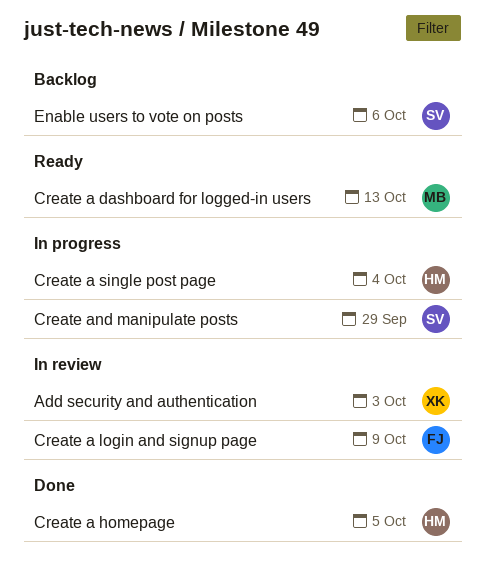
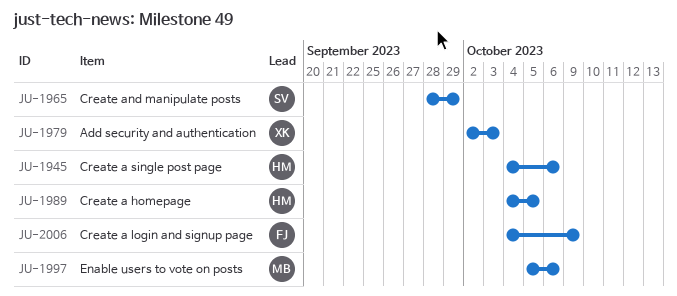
Create a dashboard for logged-in users: present -> none
Create a single post page, due: Oct 4 -> Oct 6
Enable users to vote on posts, owner: SV -> MB

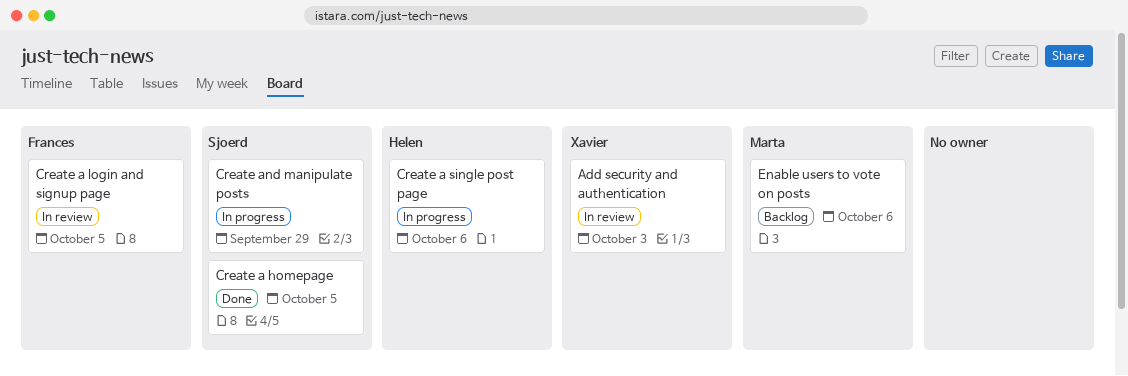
Create a homepage, owner: Helen -> Sjoerd
Create a login and signup page, due: Oct 9 -> Oct 5

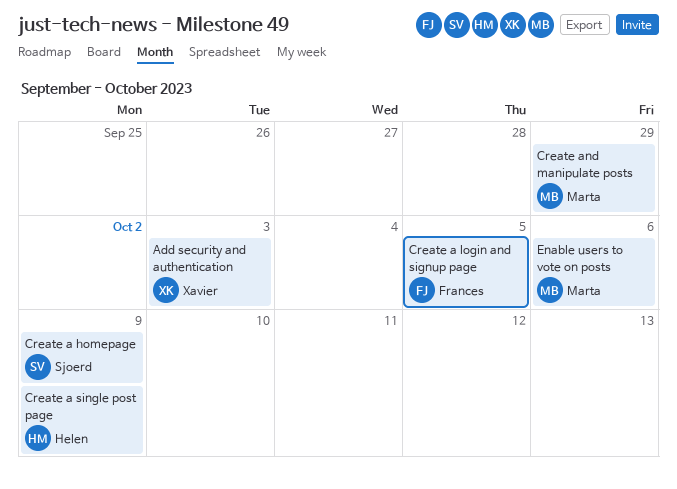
Create a homepage, due: Oct 5 -> Oct 9
Create a single post page, due: Oct 6 -> Oct 9
Create and manipulate posts, owner: Sjoerd -> Marta

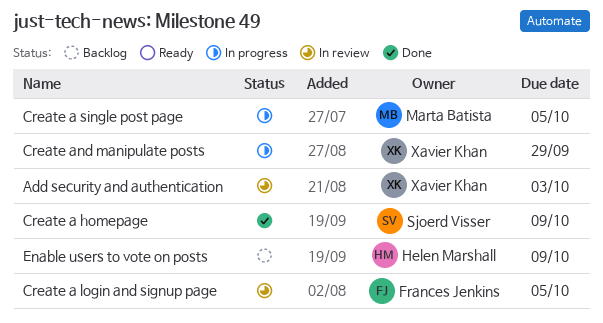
Create a single post page, owner: Helen Marshall -> Marta Batista
Create a single post page, due: Oct 9 -> Oct 5
Create and manipulate posts, owner: Marta Batista -> Xavier Khan
Enable users to vote on posts, owner: Marta Batista -> Helen Marshall
Enable users to vote on posts, due: Oct 6 -> Oct 9

